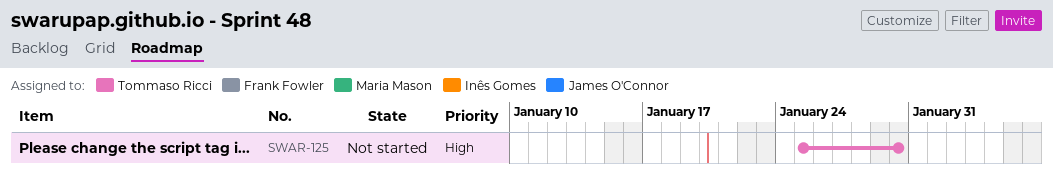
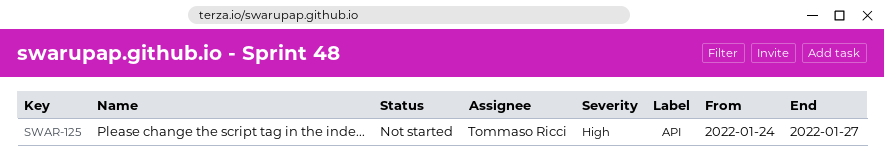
SWAR-125, start: Jan 25 -> Jan 24
SWAR-125, due: Jan 30 -> Jan 27

